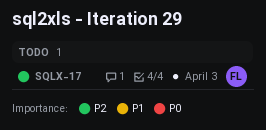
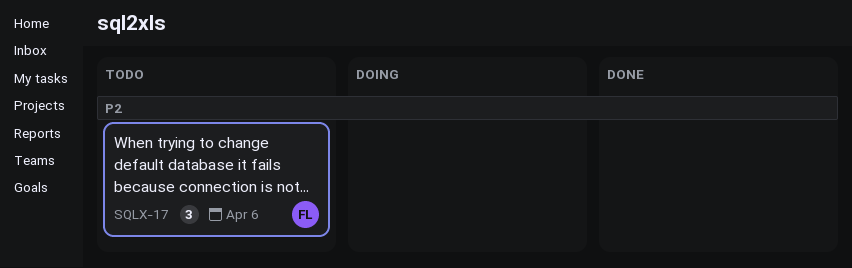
SQLX-17, estimate: 1 -> 3
SQLX-17, due: Apr 3 -> Apr 6

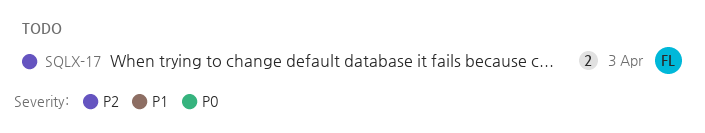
SQLX-17, estimate: 3 -> 2
SQLX-17, due: Apr 6 -> Apr 3

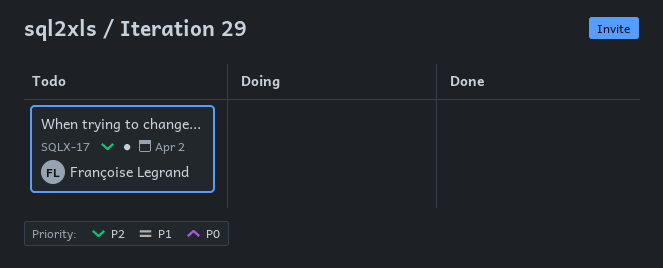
SQLX-17, estimate: 2 -> 1
SQLX-17, due: Apr 3 -> Apr 2

